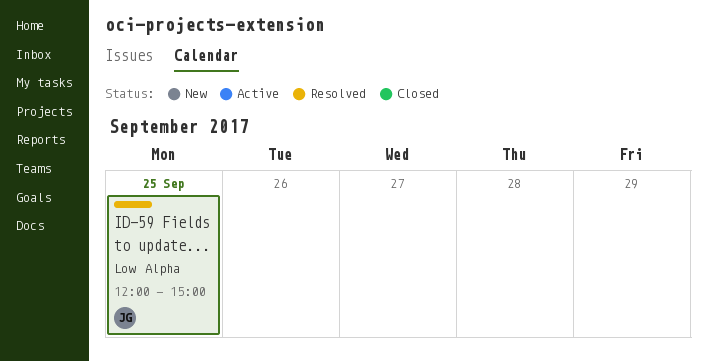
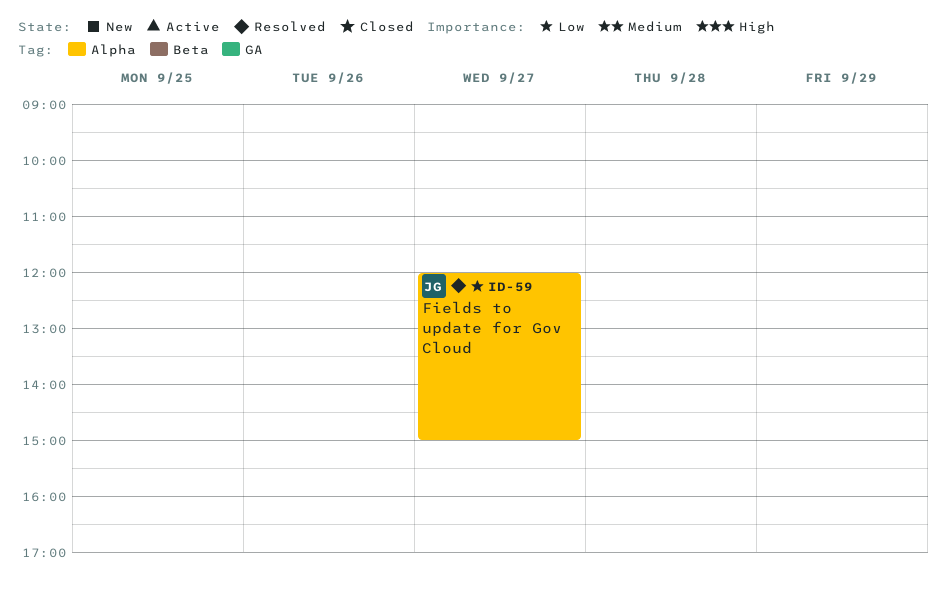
ID-59, day: Sep 25 -> Sep 27

